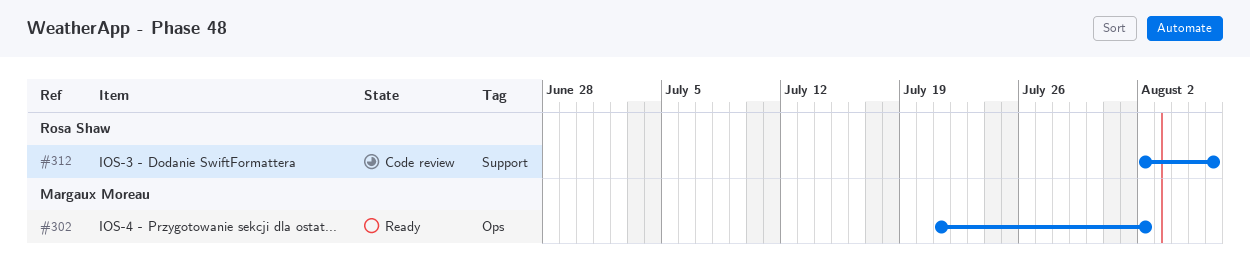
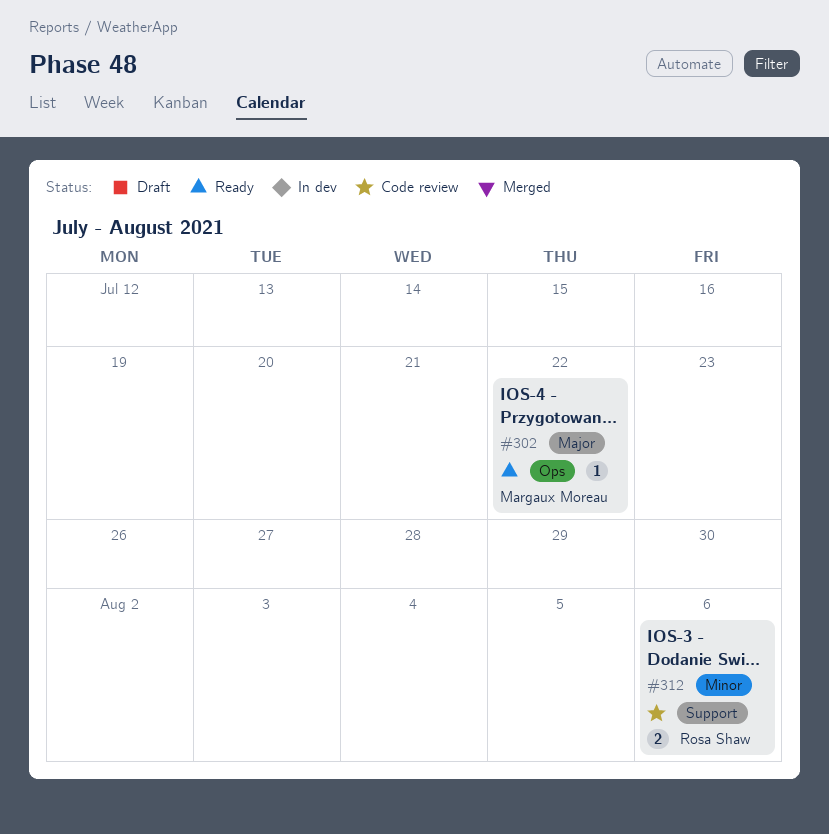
#302, due: Aug 2 -> Jul 22

